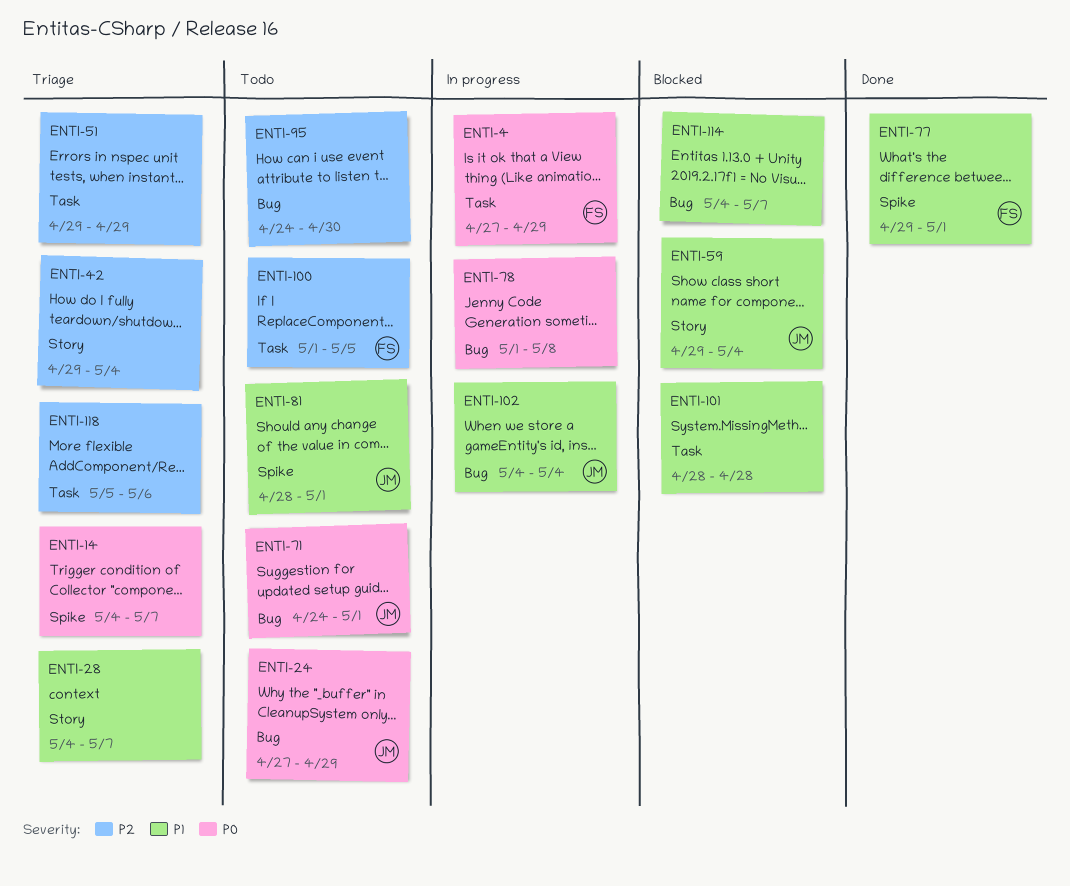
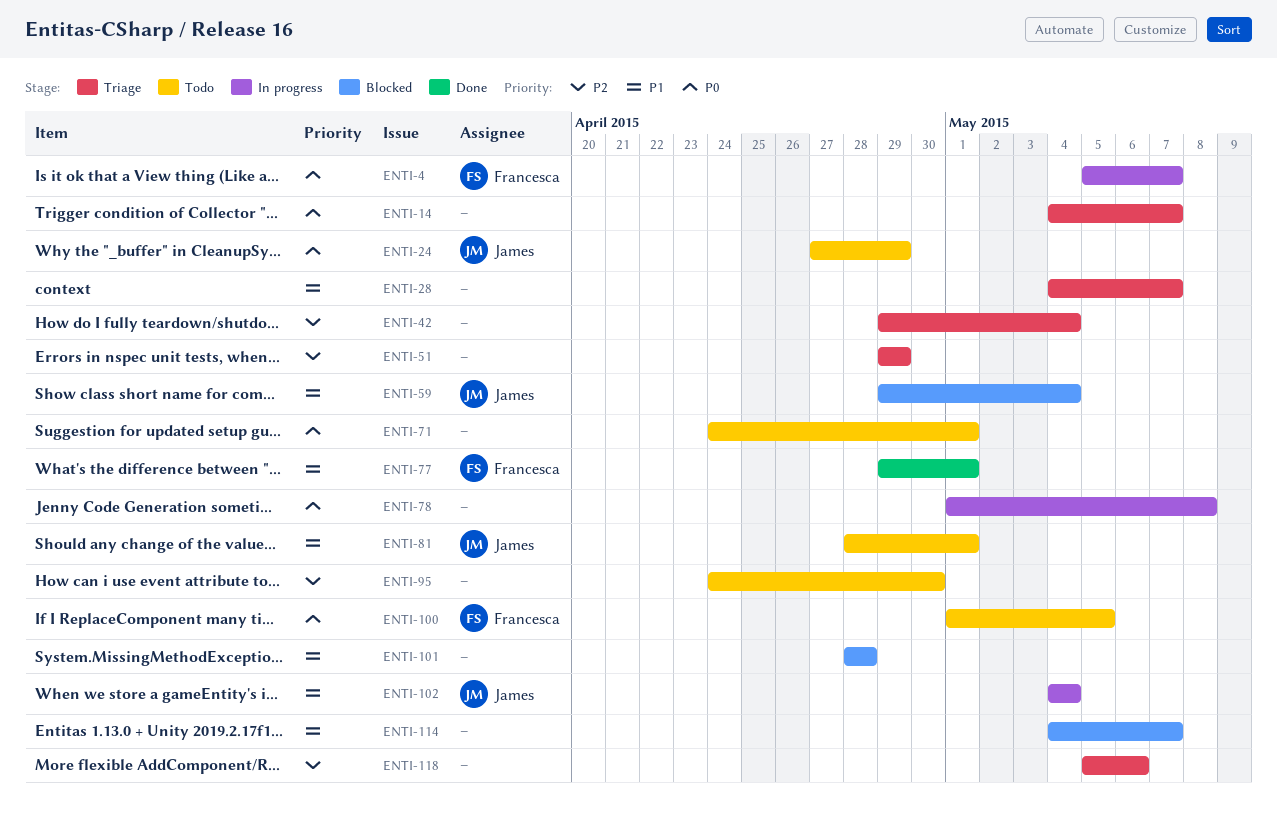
ENTI-4, start: Apr 27 -> May 5
ENTI-4, due: Apr 29 -> May 7
ENTI-71, owner: James -> none
ENTI-100, priority: P2 -> P0

